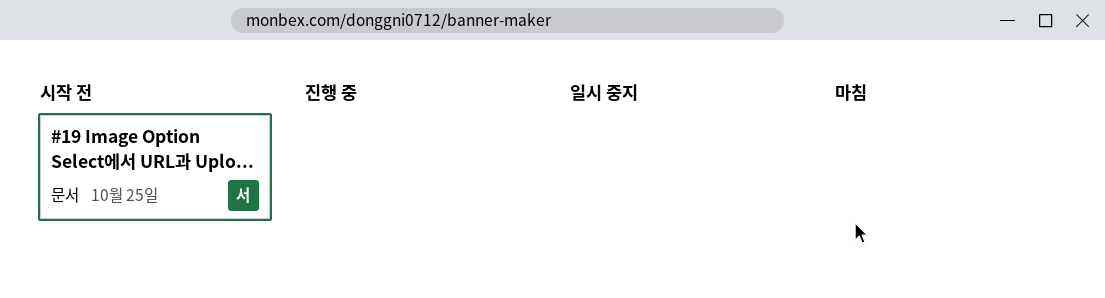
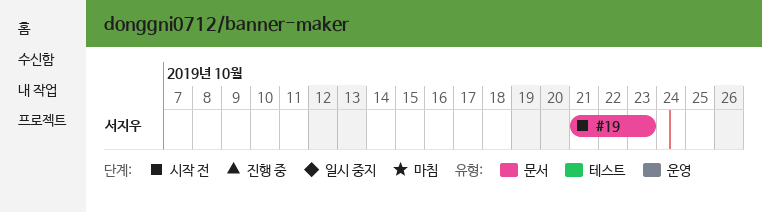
#19, due: Oct 25 -> Oct 23

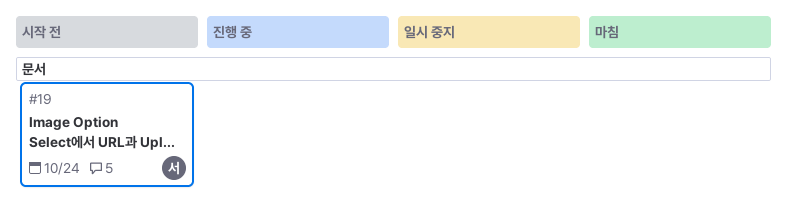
#19, due: Oct 23 -> Oct 24

